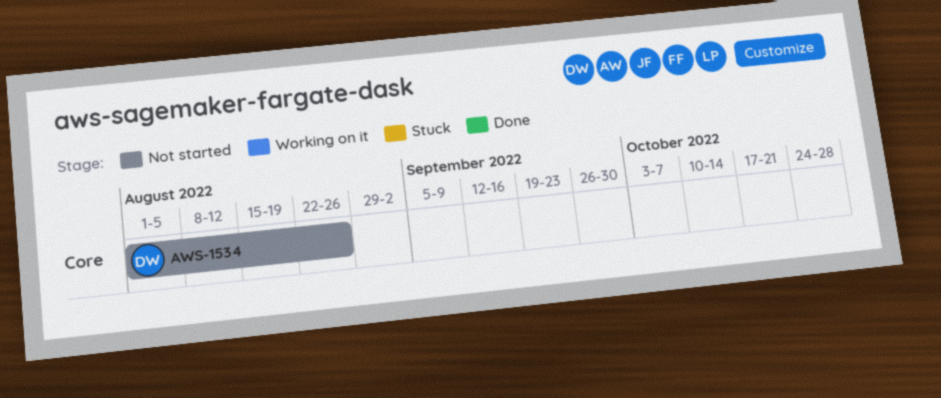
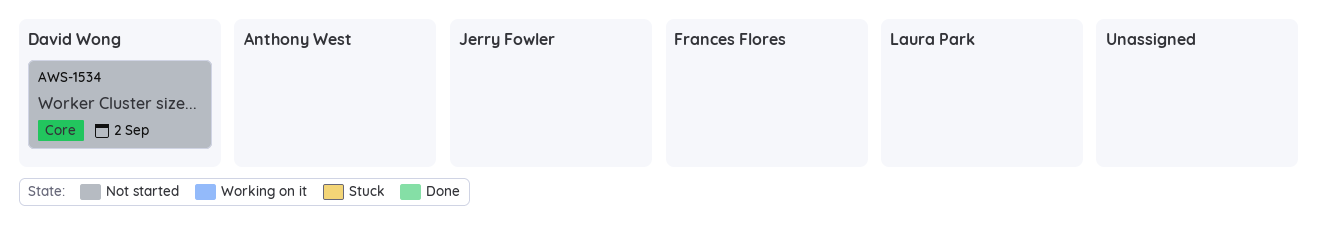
AWS-1534, due: Aug 26 -> Sep 2

